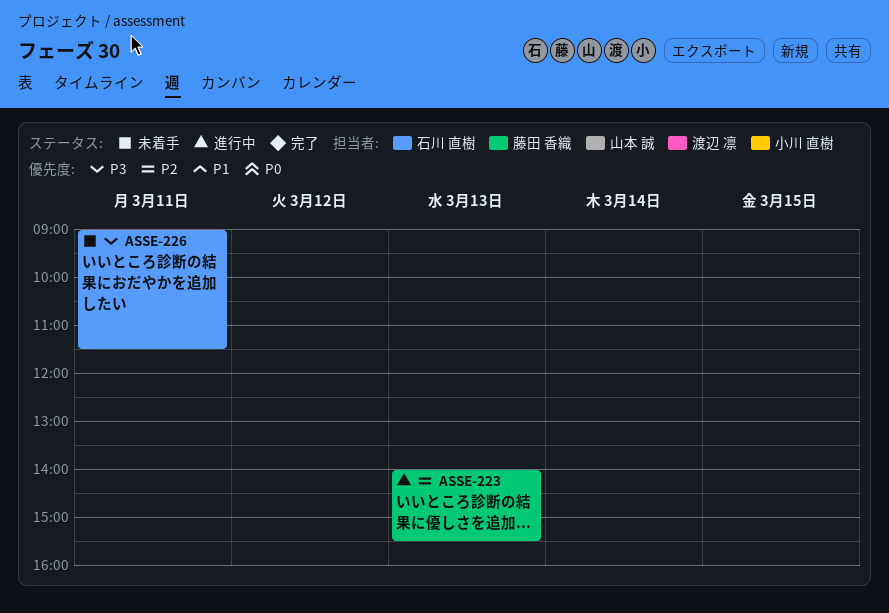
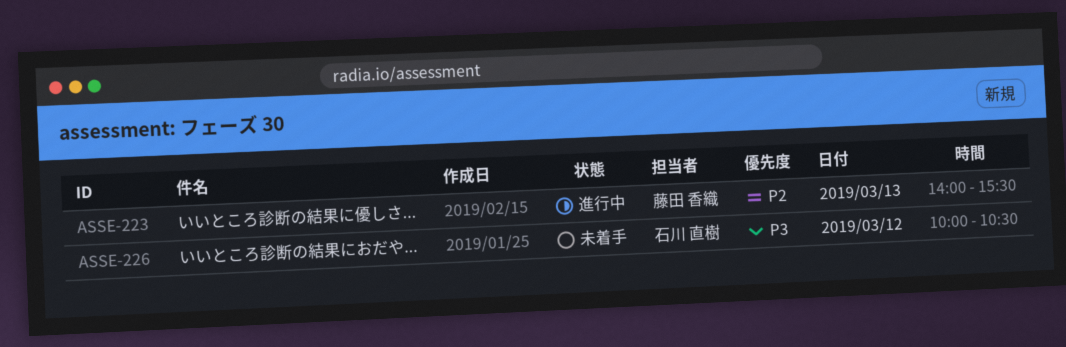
ASSE-226, day: Mar 11 -> Mar 12
ASSE-226, begins: 09:00 -> 10:00
ASSE-226, ends: 11:30 -> 10:30

